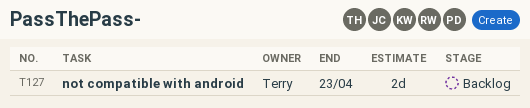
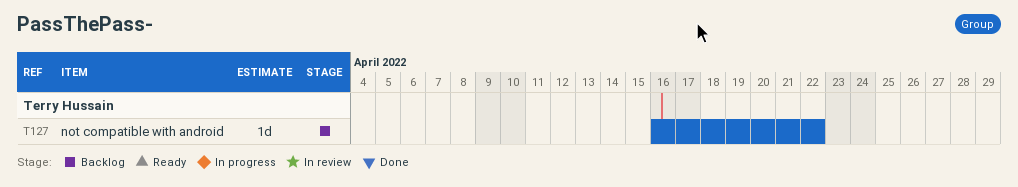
T127, estimate: 2d -> 1d
T127, due: Apr 23 -> Apr 22

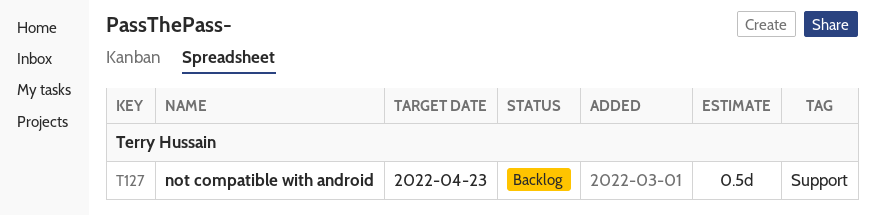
T127, estimate: 1d -> 0.5d
T127, due: Apr 22 -> Apr 23

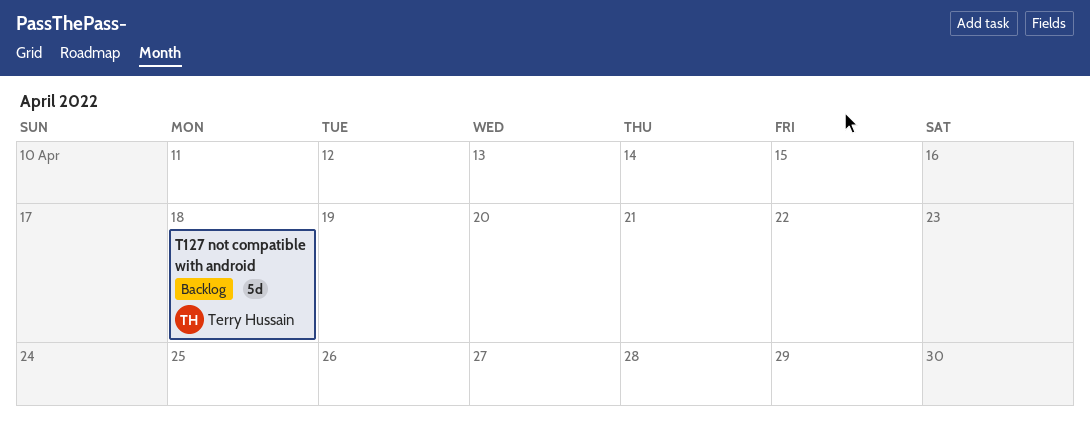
T127, estimate: 0.5d -> 5d
T127, due: Apr 23 -> Apr 18

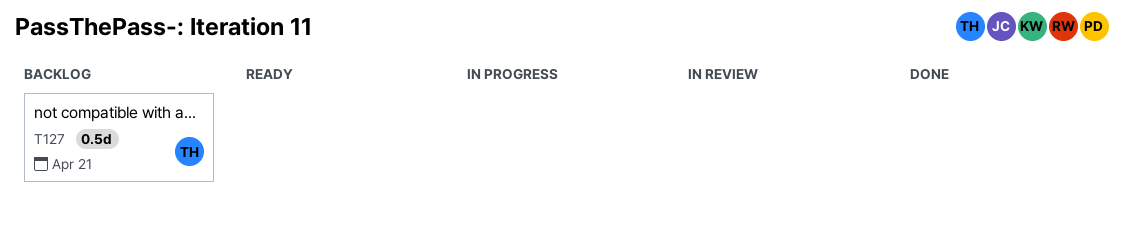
T127, estimate: 5d -> 0.5d
T127, due: Apr 18 -> Apr 21

